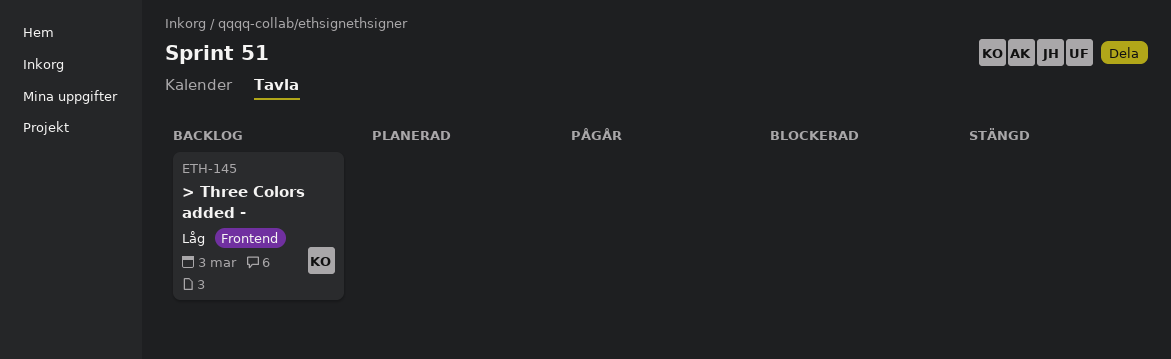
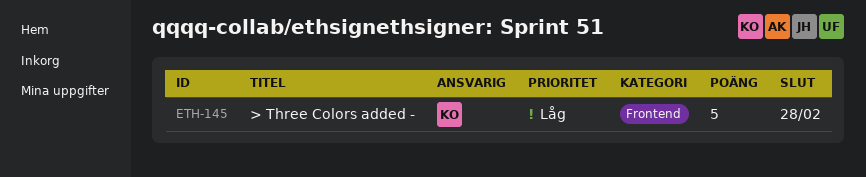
ETH-145, due: Mar 3 -> Feb 28

